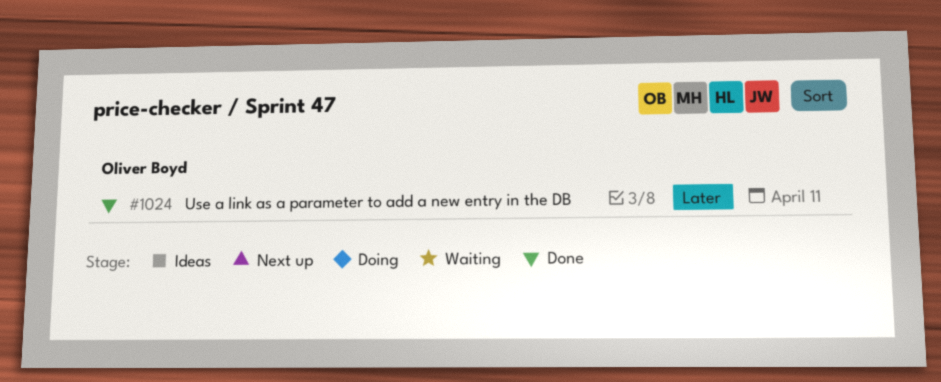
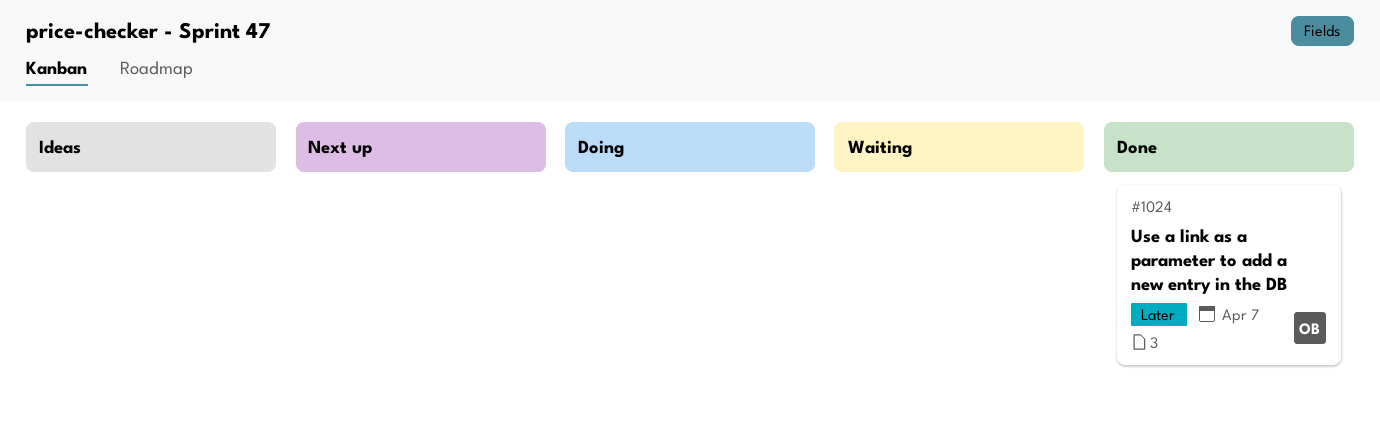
#1024, due: Apr 11 -> Apr 7

